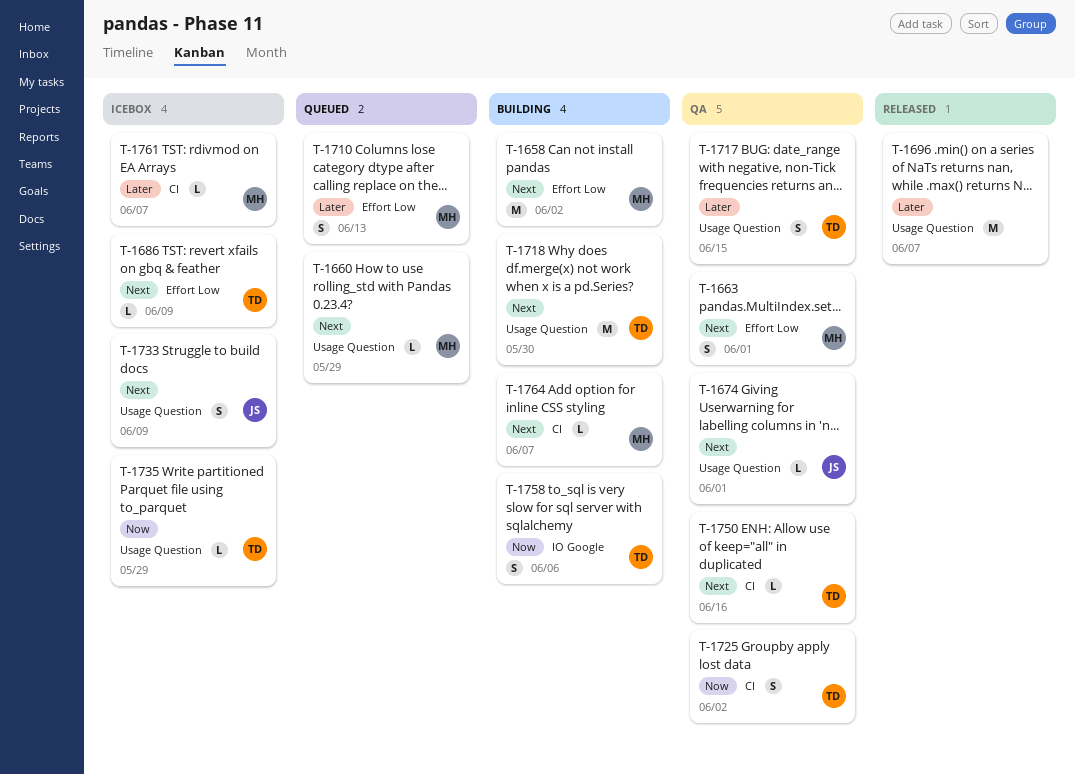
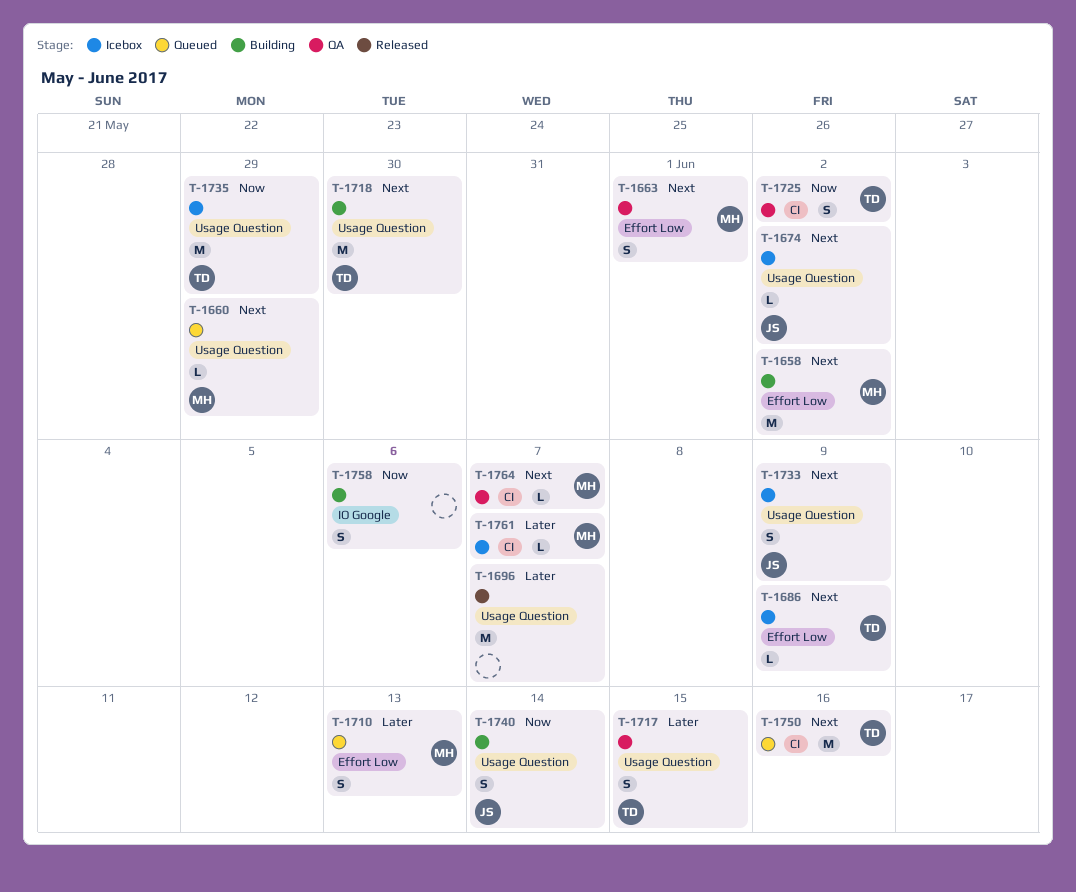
T-1674, status: QA -> Icebox
T-1674, due: Jun 1 -> Jun 2
T-1735, estimate: L -> M
T-1740: none -> present
T-1750, status: QA -> Queued
T-1750, estimate: L -> M
T-1758, owner: TD -> none
T-1764, status: Building -> QA

